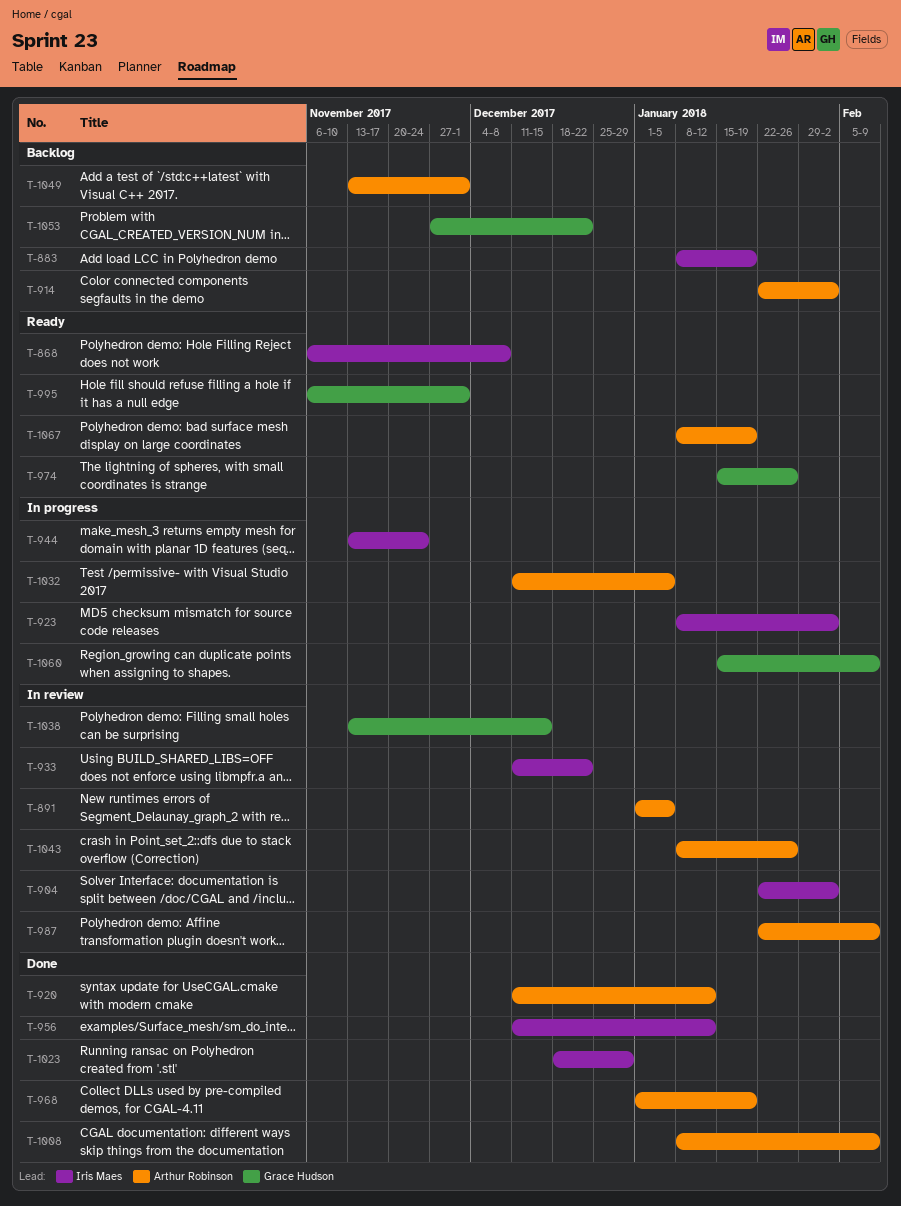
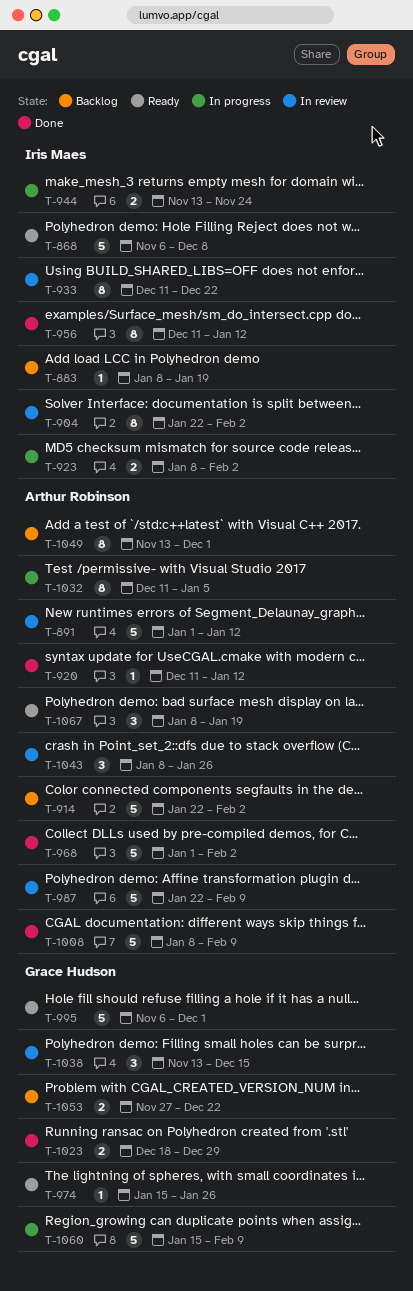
T-891, due: Jan 5 -> Jan 12
T-968, due: Jan 19 -> Feb 2
T-1023, owner: Iris Maes -> Grace Hudson

